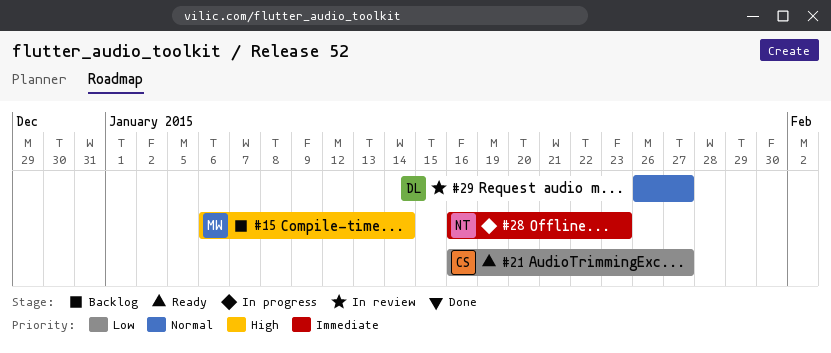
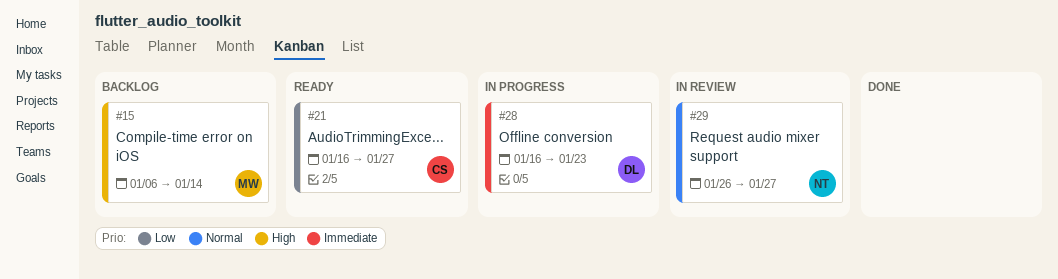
#28, owner: NT -> DL
#29, owner: DL -> NT

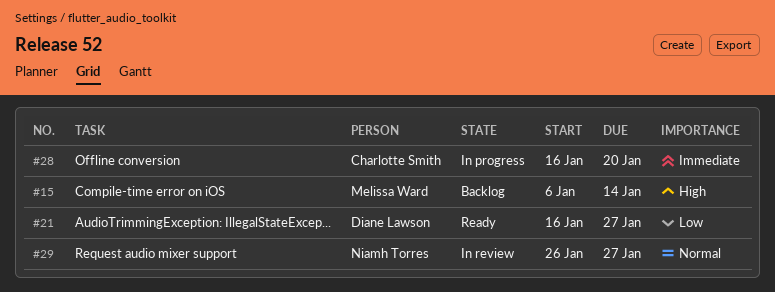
#21, owner: Charlotte Smith -> Diane Lawson
#28, owner: Diane Lawson -> Charlotte Smith
#28, due: Jan 23 -> Jan 20

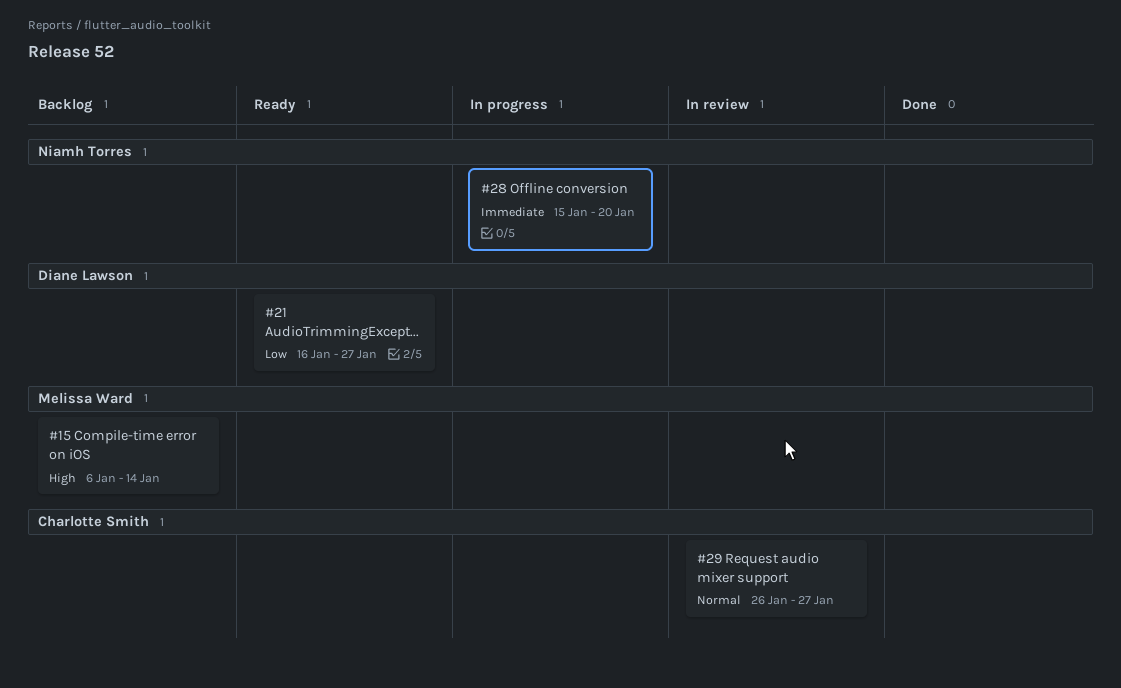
#28, owner: Charlotte Smith -> Niamh Torres
#28, start: Jan 16 -> Jan 15
#29, owner: Niamh Torres -> Charlotte Smith

